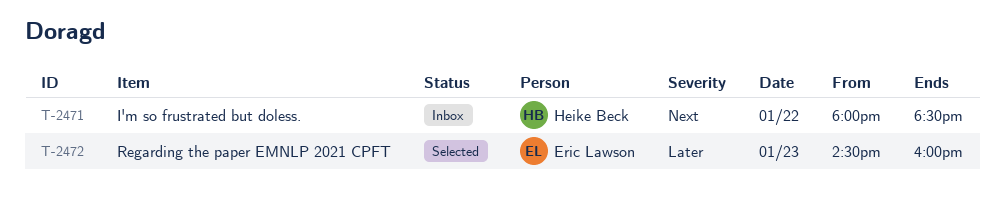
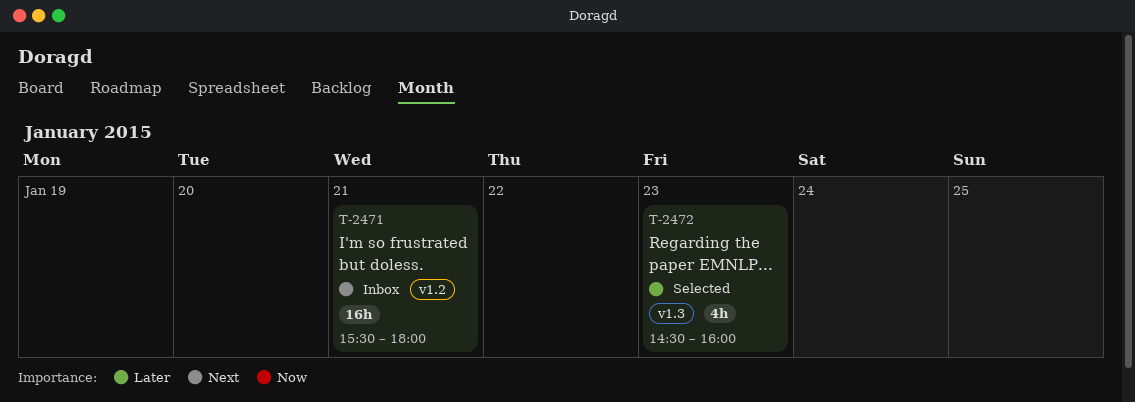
T-2471, day: Jan 22 -> Jan 21
T-2471, begins: 18:00 -> 15:30
T-2471, ends: 18:30 -> 18:00

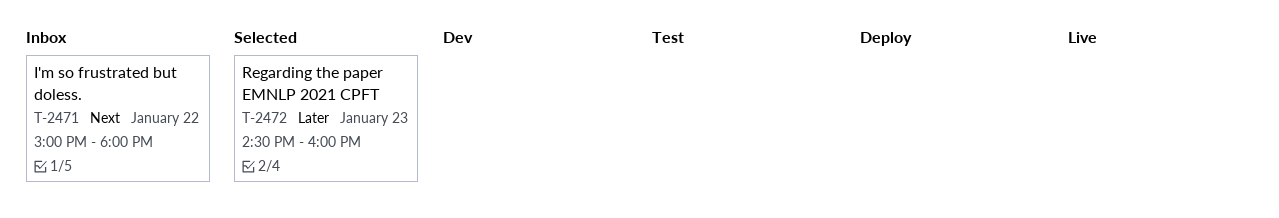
T-2471, day: Jan 21 -> Jan 22
T-2471, begins: 15:30 -> 15:00

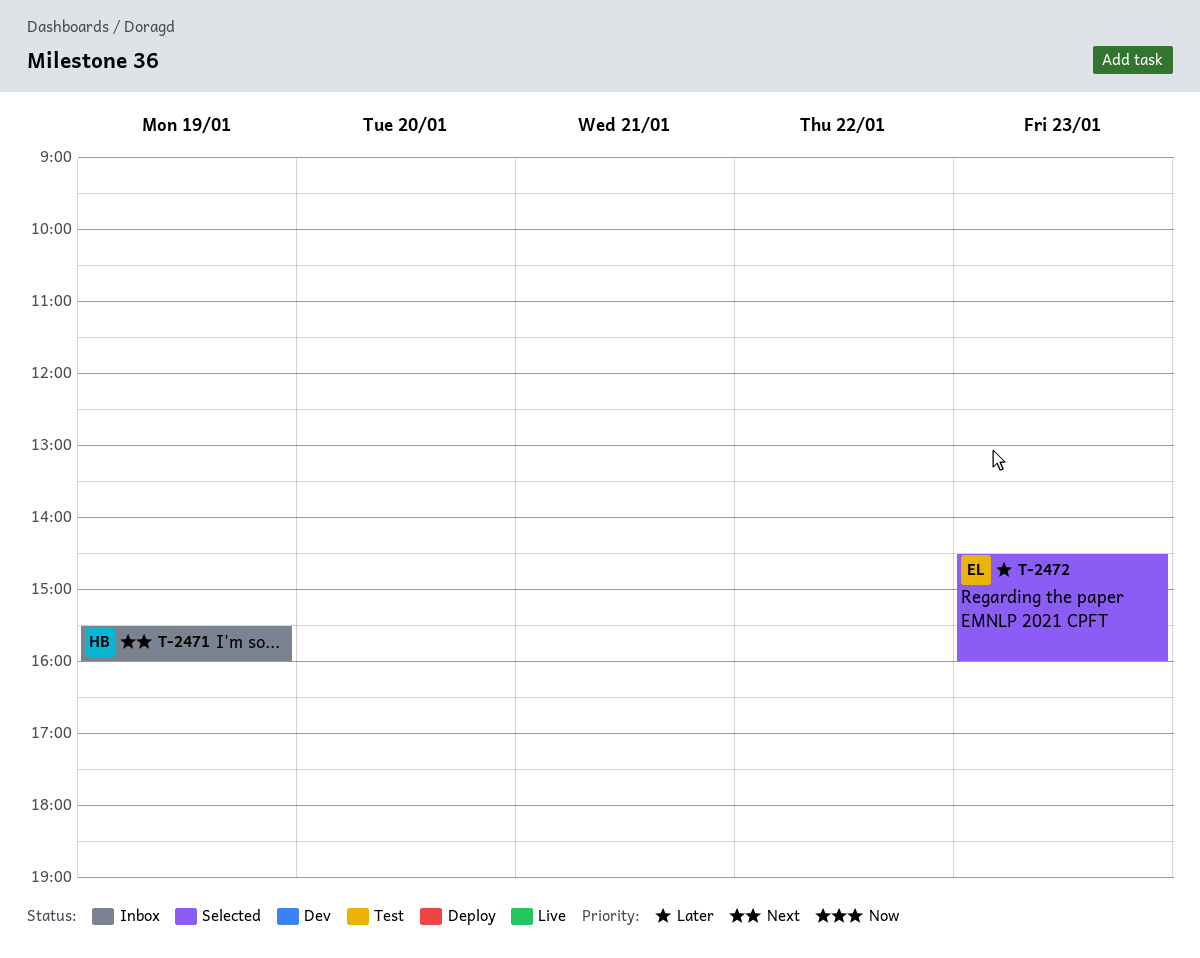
T-2471, day: Jan 22 -> Jan 19
T-2471, begins: 15:00 -> 15:30
T-2471, ends: 18:00 -> 16:00

